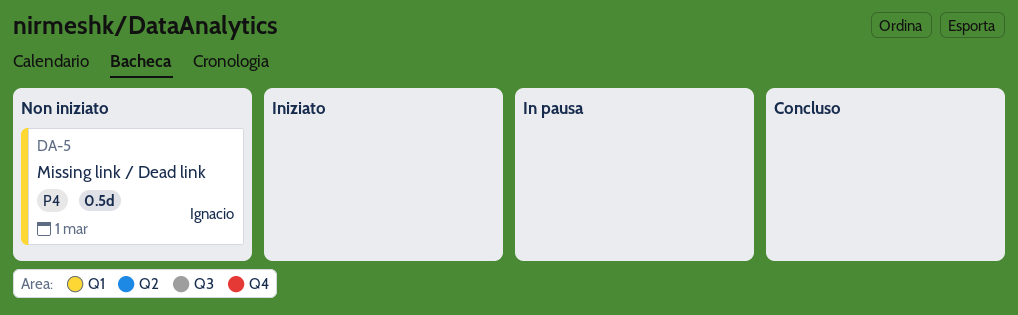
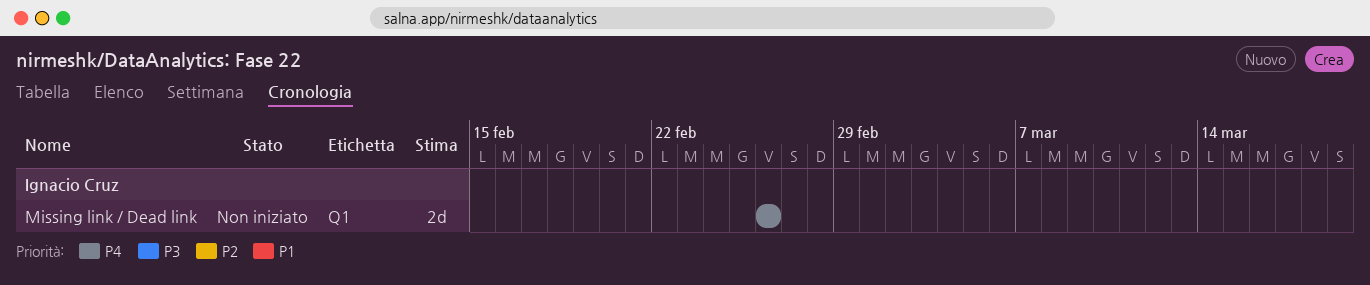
Missing link / Dead link, estimate: 0.5d -> 2d
Missing link / Dead link, due: Mar 1 -> Feb 26

